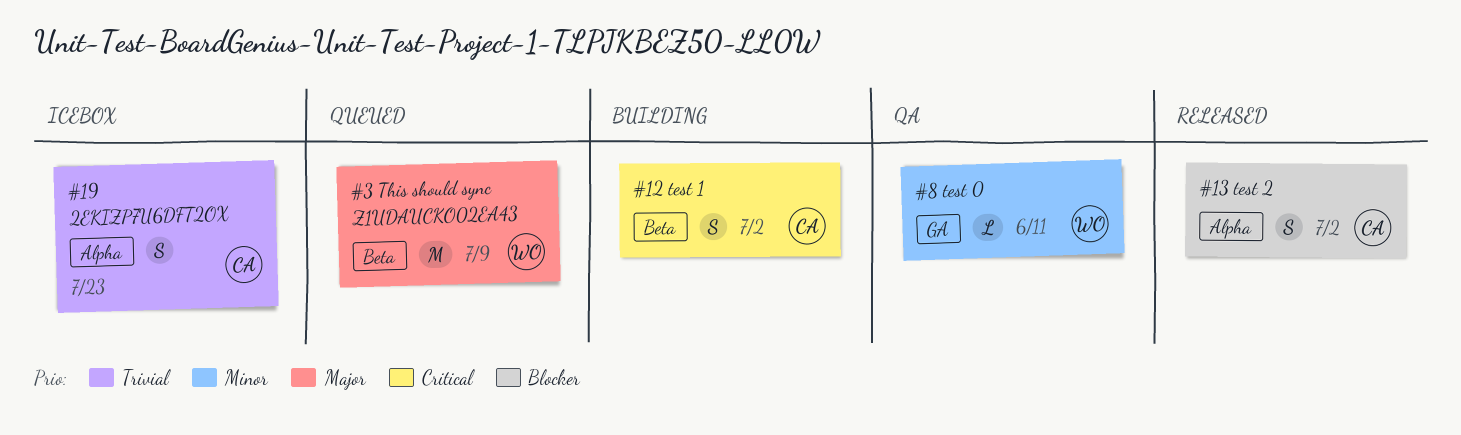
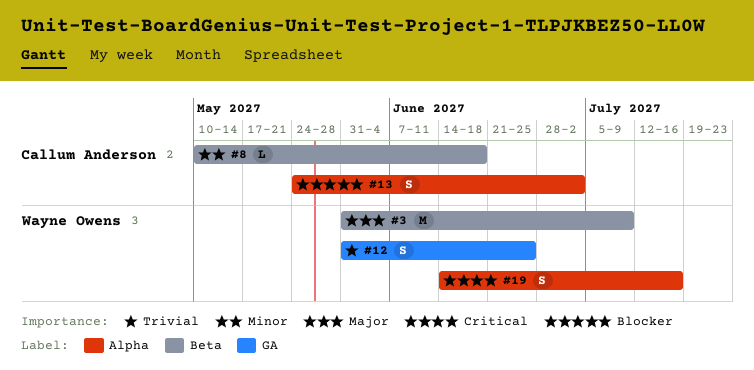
#8, owner: Wayne Owens -> Callum Anderson
#8, label: GA -> Beta
#8, due: Jun 11 -> Jun 18
#12, owner: Callum Anderson -> Wayne Owens
#12, priority: Critical -> Trivial
#12, label: Beta -> GA
#12, due: Jul 2 -> Jun 25
#19, owner: Callum Anderson -> Wayne Owens
#19, priority: Trivial -> Critical
#19, due: Jul 23 -> Jul 16

